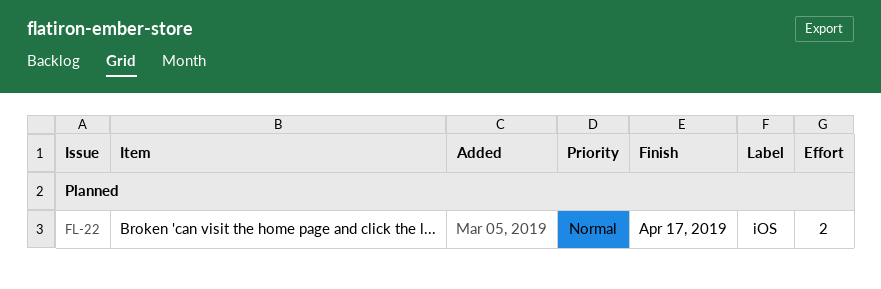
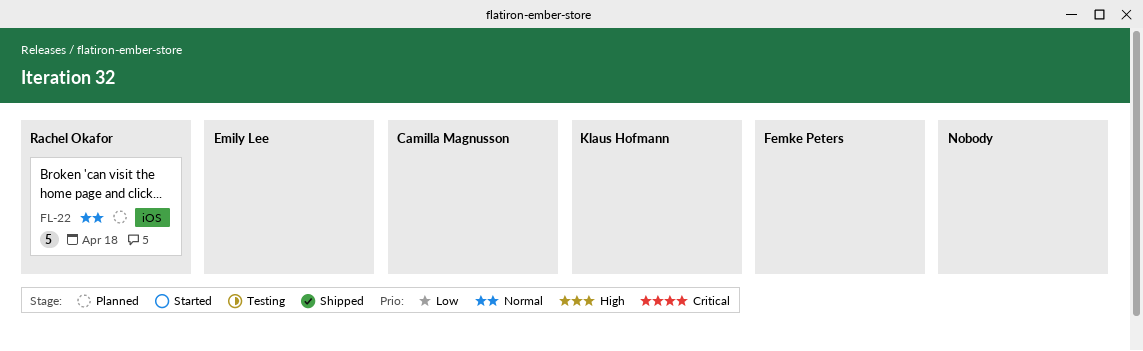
FL-22, estimate: 2 -> 5
FL-22, due: Apr 17 -> Apr 18

